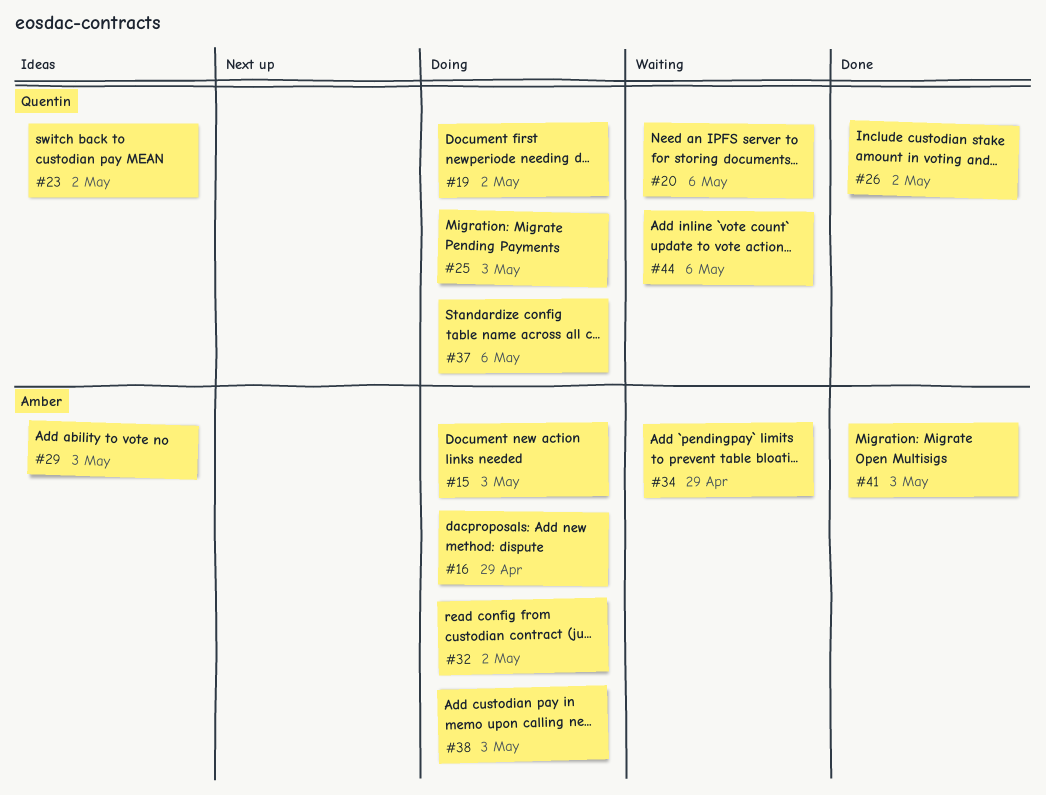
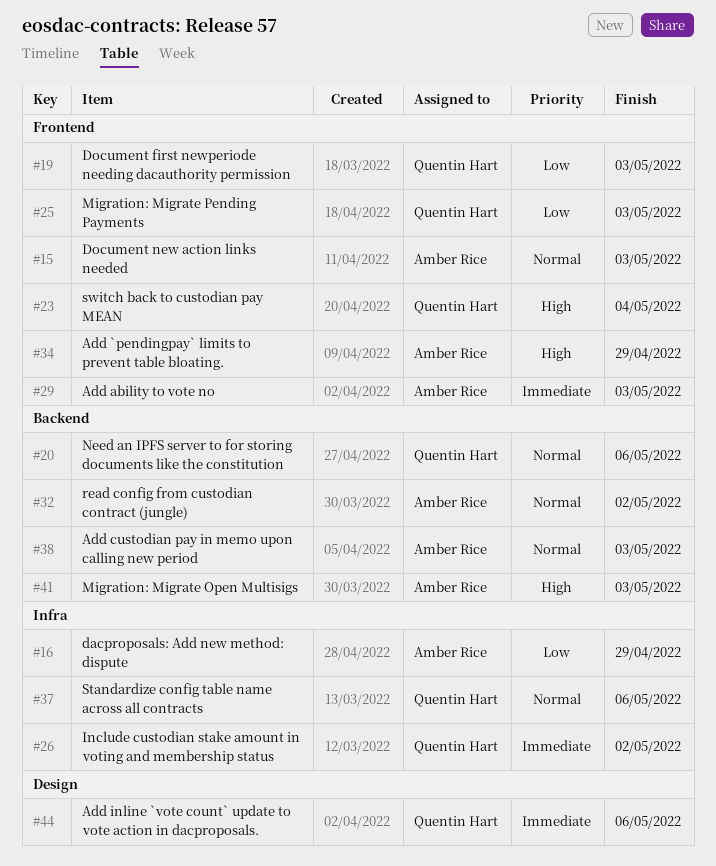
#19, due: May 2 -> May 3
#23, due: May 2 -> May 4

